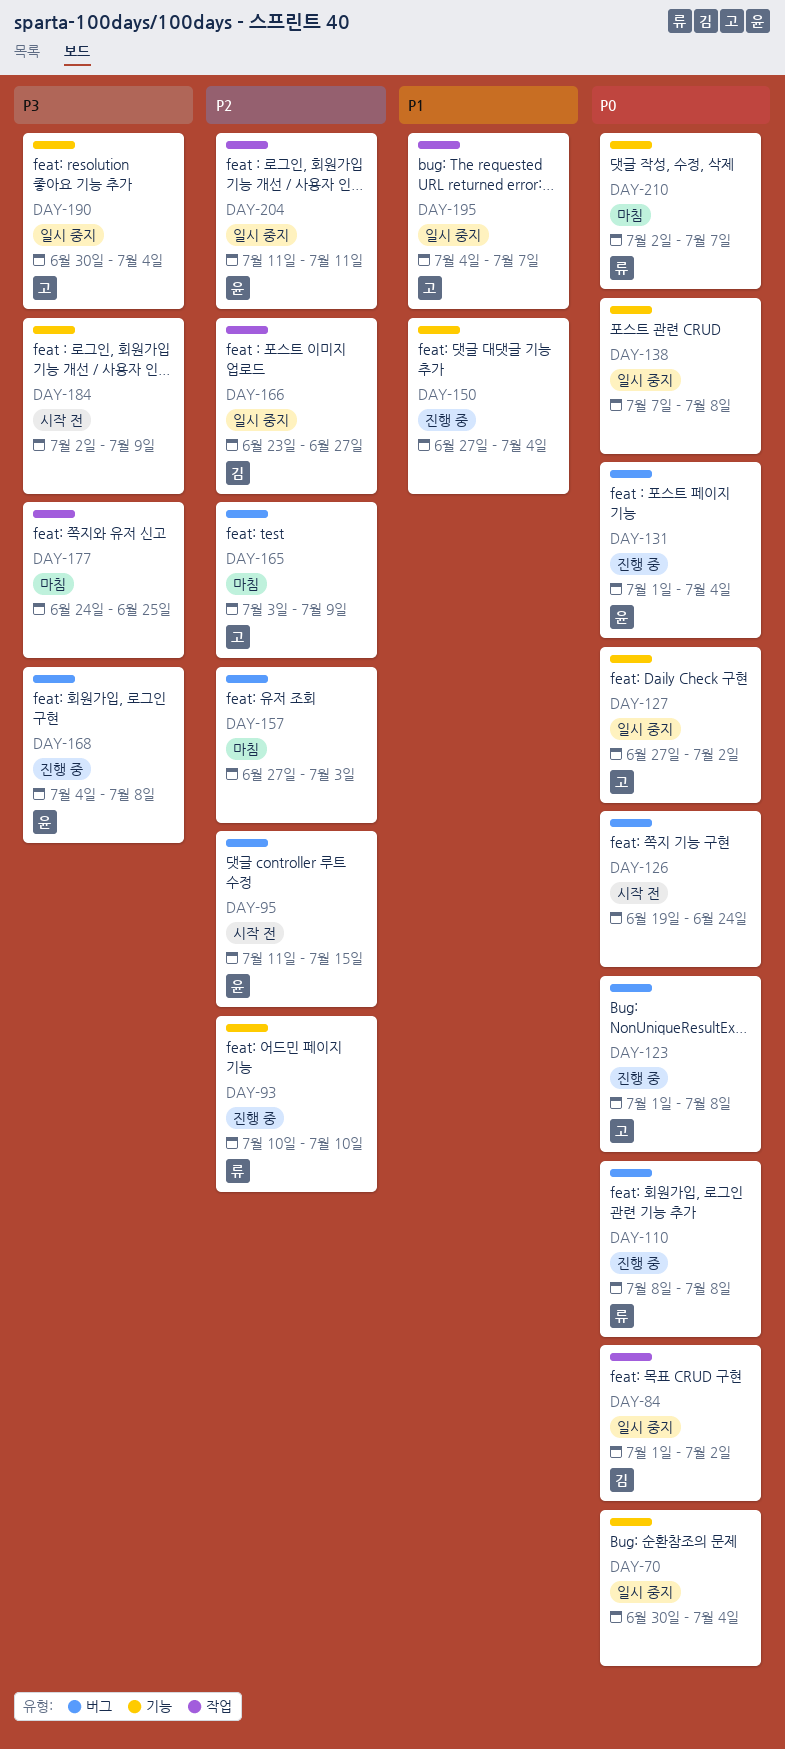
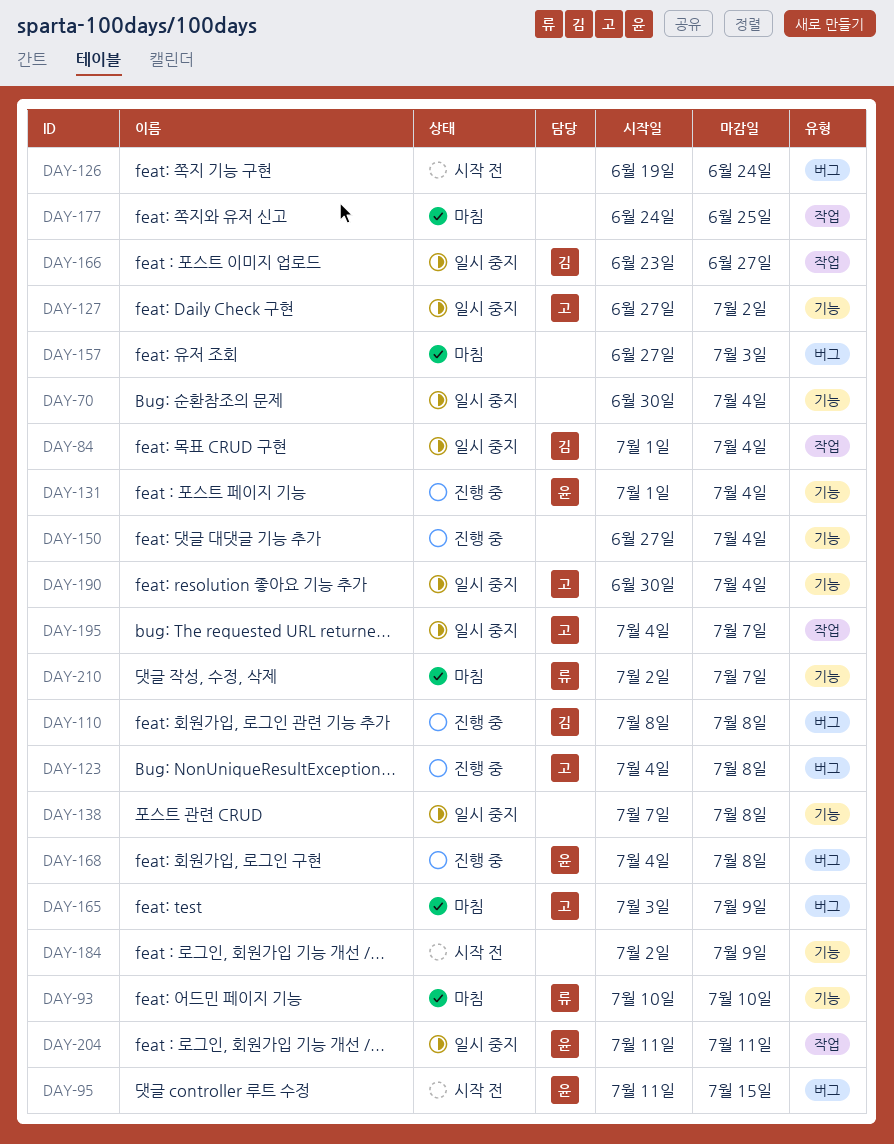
DAY-84, due: Jul 2 -> Jul 4
DAY-93, status: 진행 중 -> 마침
DAY-110, owner: 류 -> 김
DAY-123, start: Jul 1 -> Jul 4
DAY-131, label: 버그 -> 기능

